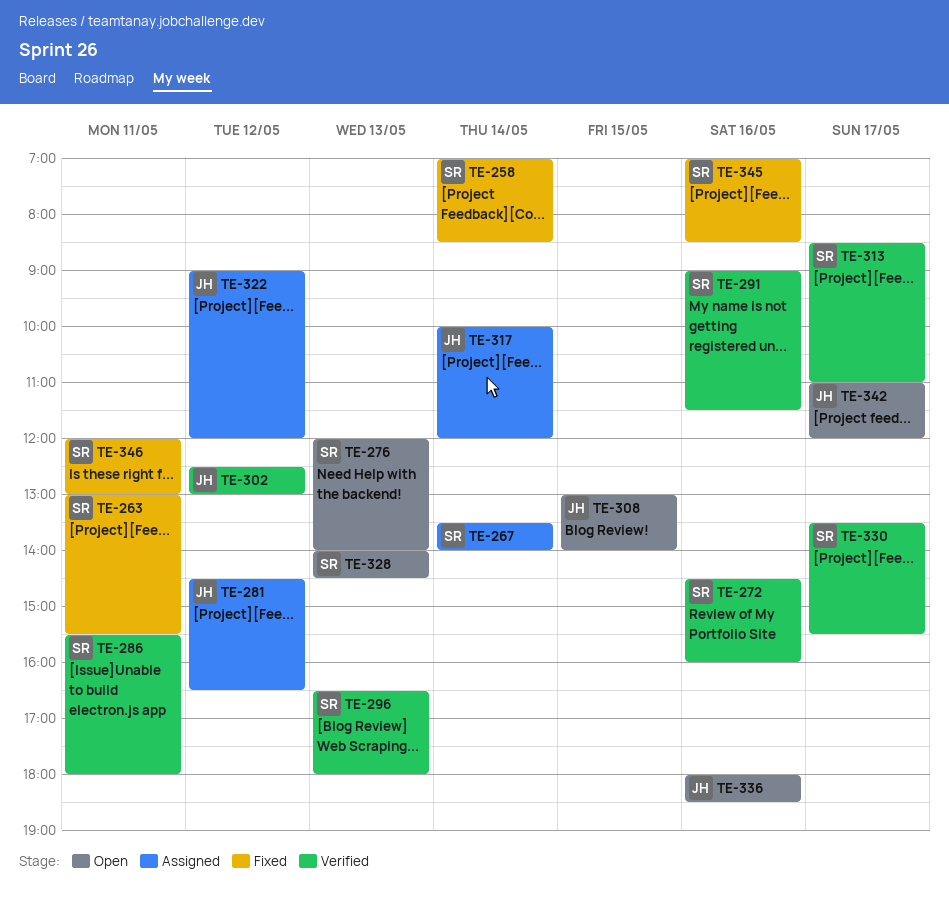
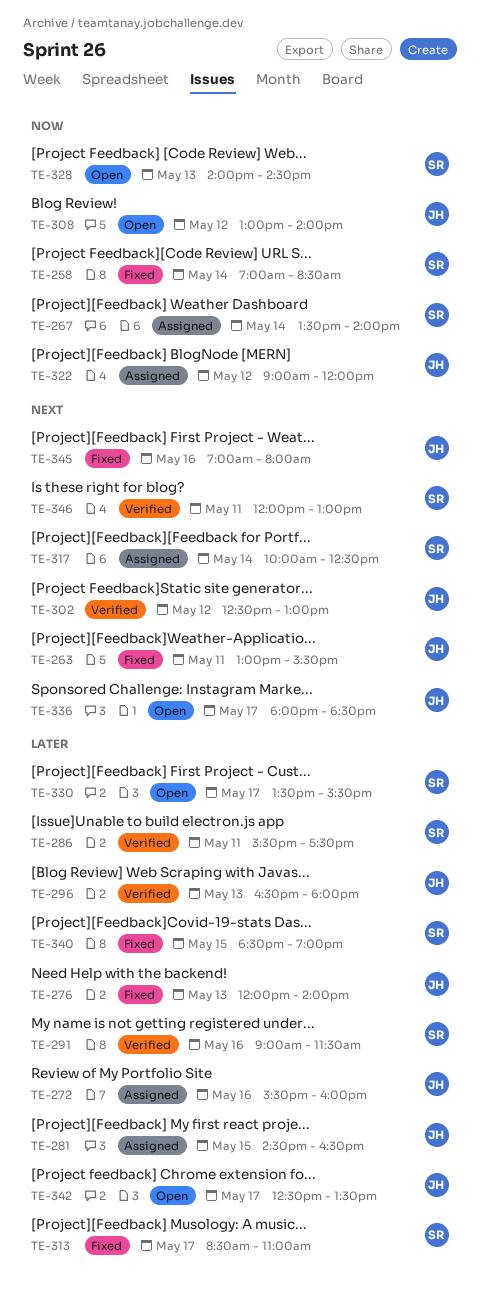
TE-263, owner: SR -> JH
TE-272, status: Verified -> Assigned
TE-272, owner: SR -> JH
TE-272, begins: 14:30 -> 15:30
TE-276, status: Open -> Fixed
TE-276, owner: SR -> JH
TE-281, day: May 12 -> May 15
TE-286, ends: 18:00 -> 17:30
TE-296, owner: SR -> JH
TE-308, day: May 15 -> May 12
TE-313, status: Verified -> Fixed
TE-317, owner: JH -> SR
TE-317, ends: 12:00 -> 12:30
TE-330, status: Verified -> Open
TE-336, day: May 16 -> May 17
TE-340: none -> present
TE-342, begins: 11:00 -> 12:30
TE-342, ends: 12:00 -> 13:30
TE-345, owner: SR -> JH
TE-345, ends: 08:30 -> 08:00
TE-346, status: Fixed -> Verified

